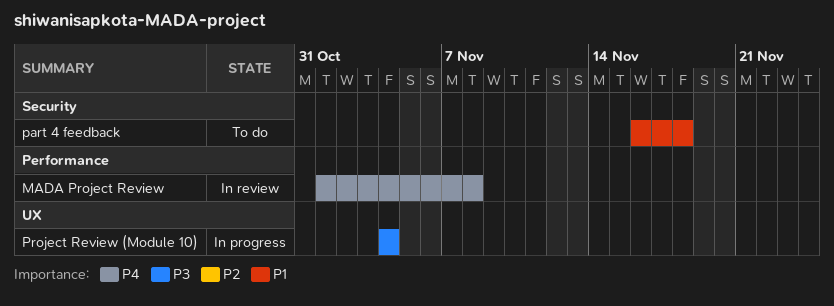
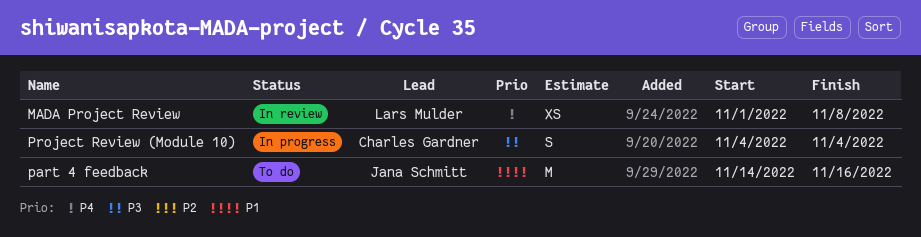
part 4 feedback, start: Nov 16 -> Nov 14
part 4 feedback, due: Nov 18 -> Nov 16

